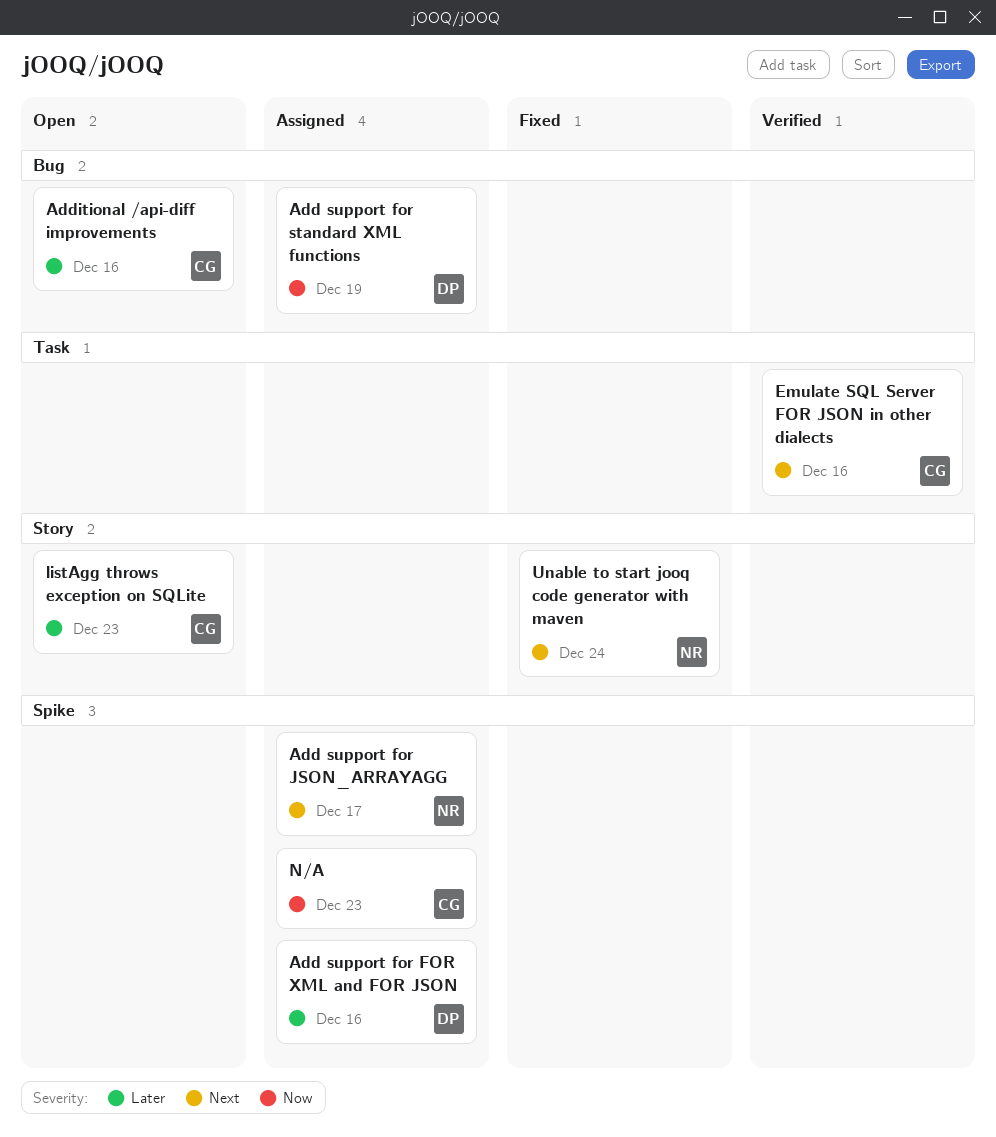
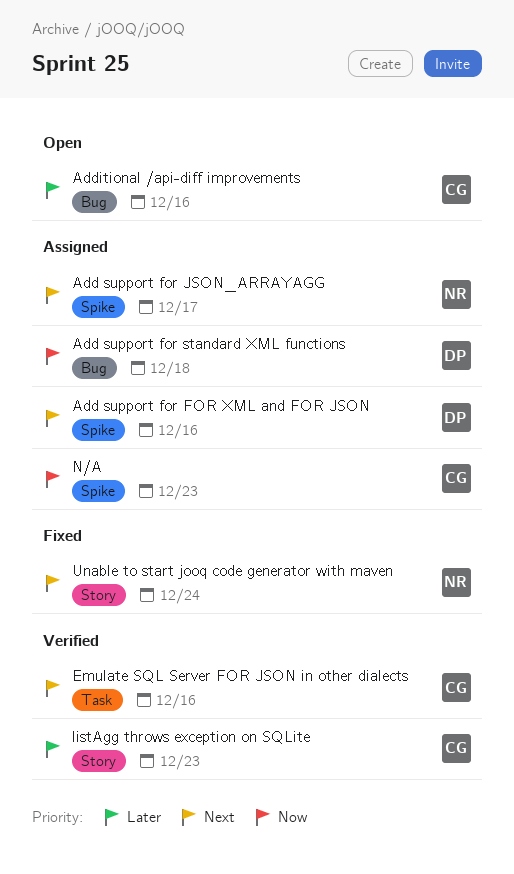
Add support for FOR XML and FOR JSON, priority: Later -> Next
Add support for standard XML functions, due: Dec 19 -> Dec 18
listAgg throws exception on SQLite, status: Open -> Verified

